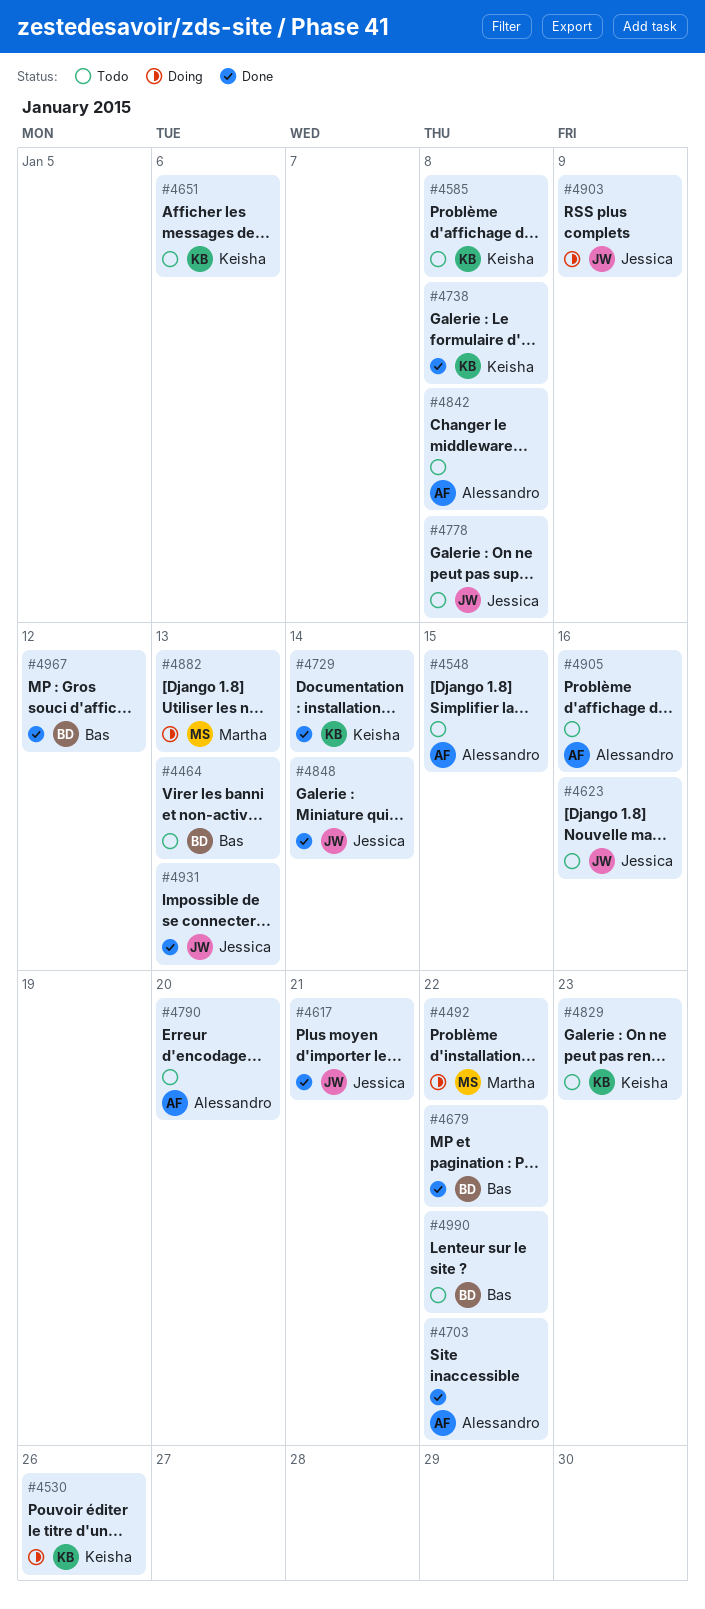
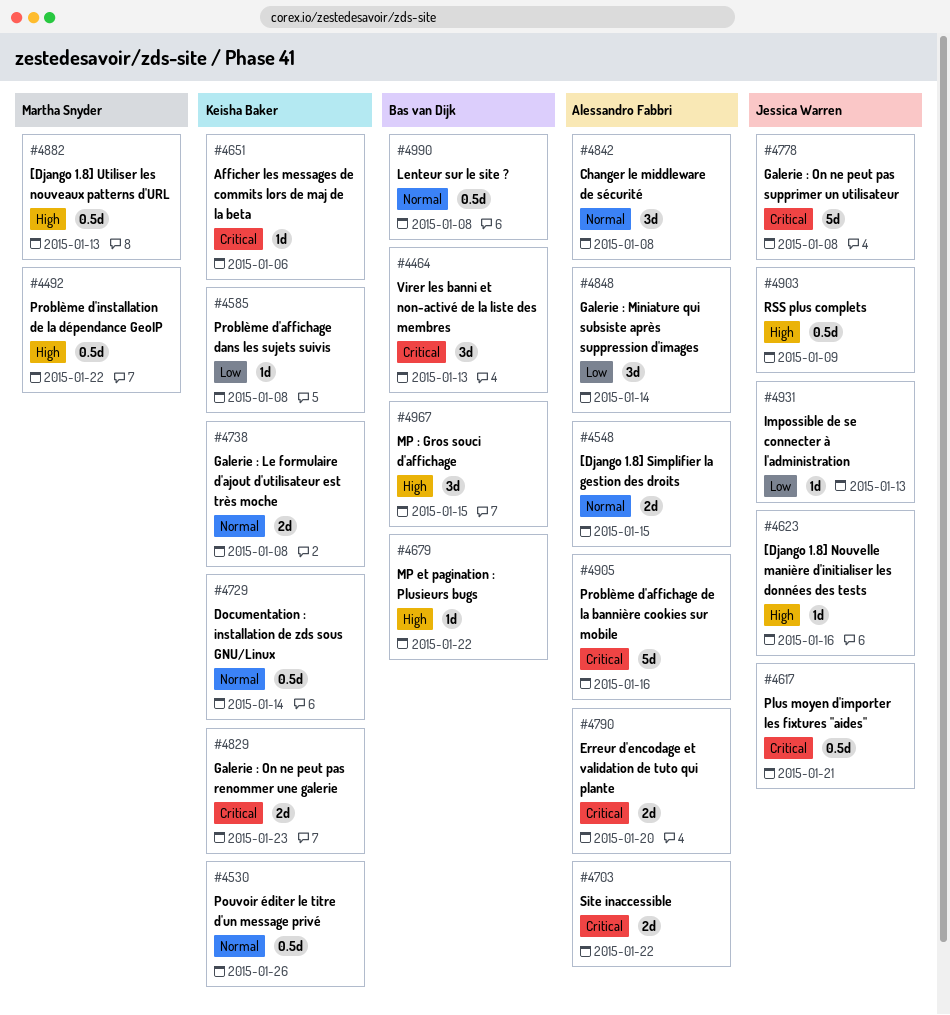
#4848, owner: Jessica Warren -> Alessandro Fabbri
#4967, due: Jan 12 -> Jan 15
#4990, due: Jan 22 -> Jan 8

